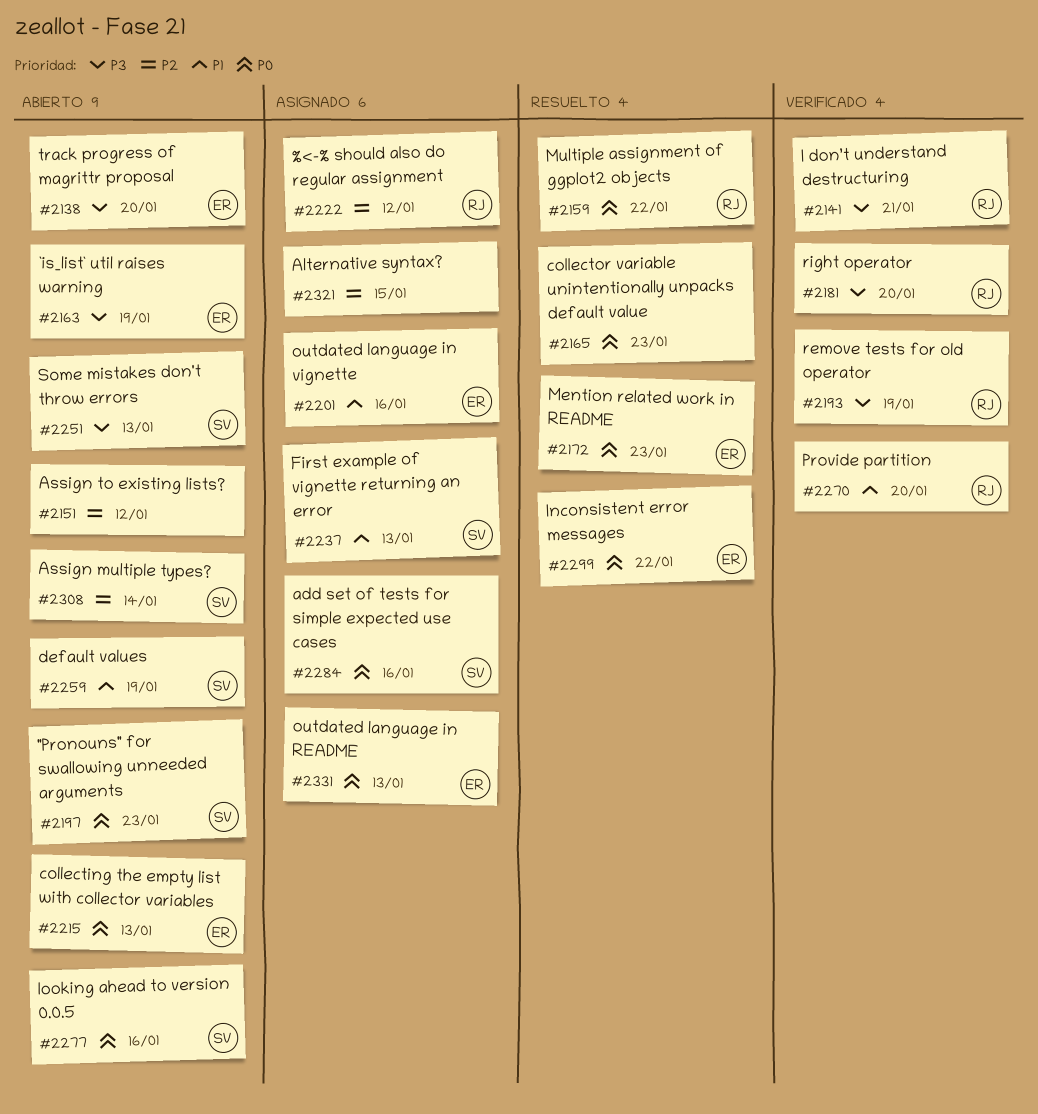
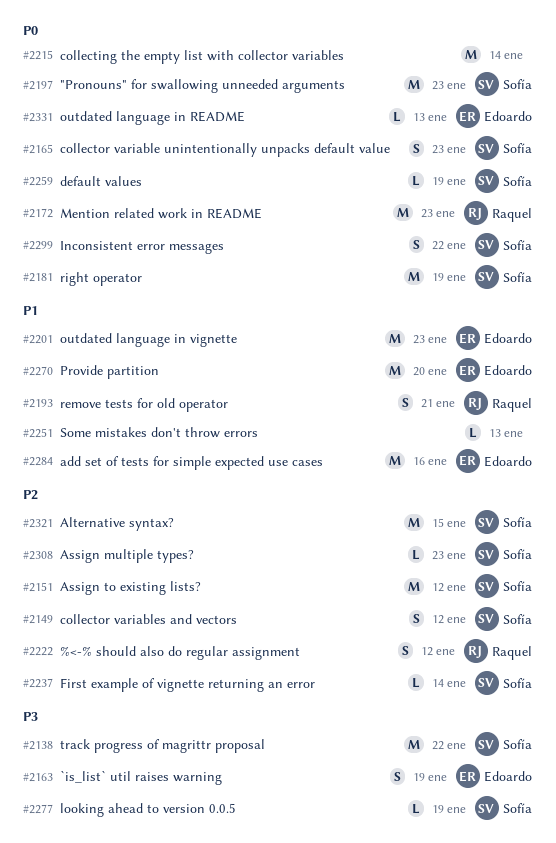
#2138, owner: Edoardo -> Sofía
#2138, due: Jan 20 -> Jan 22
#2141: present -> none
#2149: none -> present
#2151, owner: none -> Sofía
#2159: present -> none
#2165, owner: none -> Sofía
#2172, owner: Edoardo -> Raquel
#2181, owner: Raquel -> Sofía
#2181, priority: P3 -> P0
#2181, due: Jan 20 -> Jan 19
#2193, priority: P3 -> P1
#2193, due: Jan 19 -> Jan 21
#2201, due: Jan 16 -> Jan 23
#2215, owner: Edoardo -> none
#2215, due: Jan 13 -> Jan 14
#2237, priority: P1 -> P2
#2237, due: Jan 13 -> Jan 14
#2251, owner: Sofía -> none
#2251, priority: P3 -> P1
#2259, priority: P1 -> P0
#2270, owner: Raquel -> Edoardo
#2277, priority: P0 -> P3
#2277, due: Jan 16 -> Jan 19
#2284, owner: Sofía -> Edoardo
#2284, priority: P0 -> P1
#2299, owner: Edoardo -> Sofía
#2308, due: Jan 14 -> Jan 23
#2321, owner: none -> Sofía

